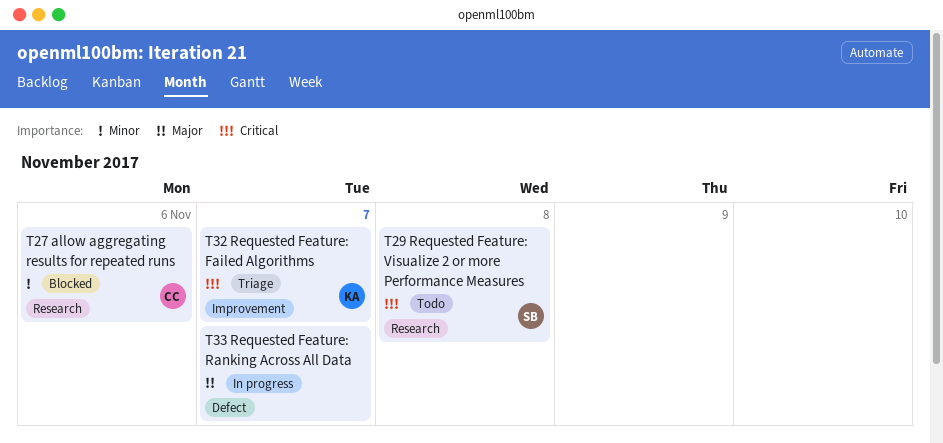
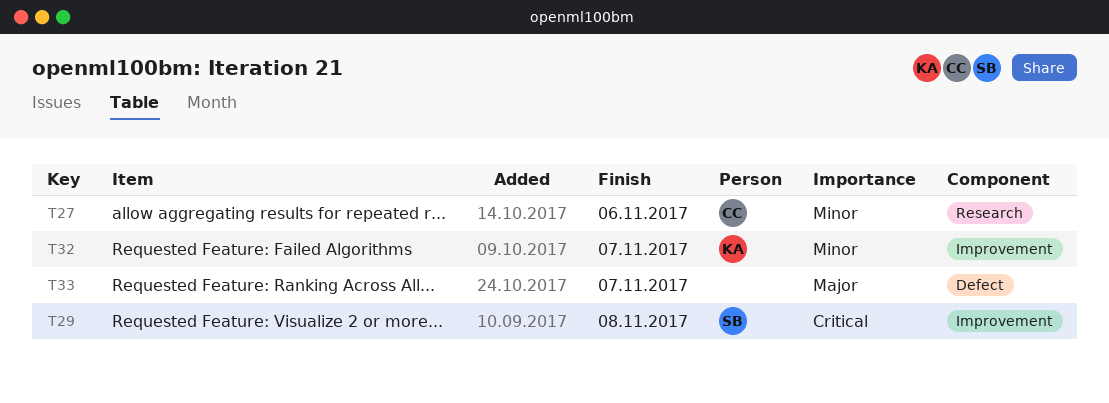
T29, label: Research -> Improvement
T32, priority: Critical -> Minor

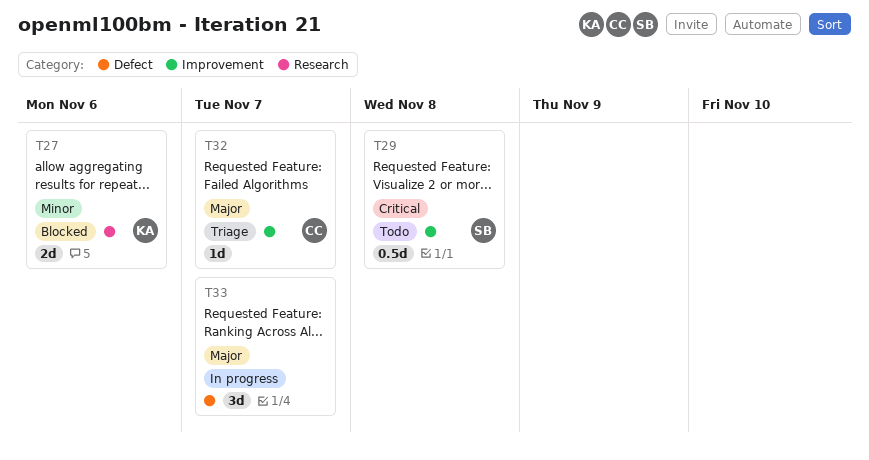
T27, owner: CC -> KA
T32, owner: KA -> CC
T32, priority: Minor -> Major

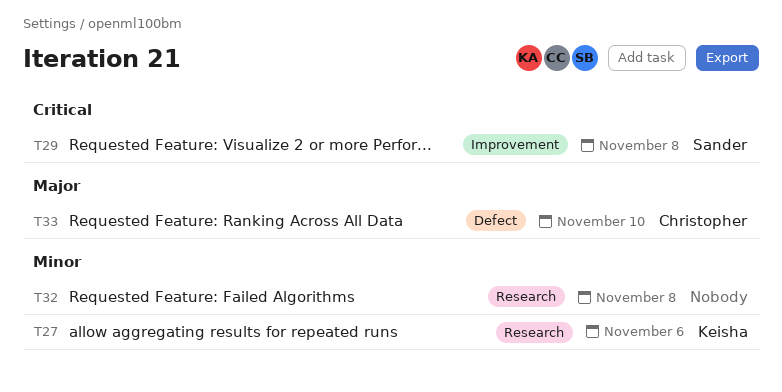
T32, owner: Christopher -> none
T32, priority: Major -> Minor
T32, label: Improvement -> Research
T32, due: Nov 7 -> Nov 8
T33, owner: none -> Christopher
T33, due: Nov 7 -> Nov 10

